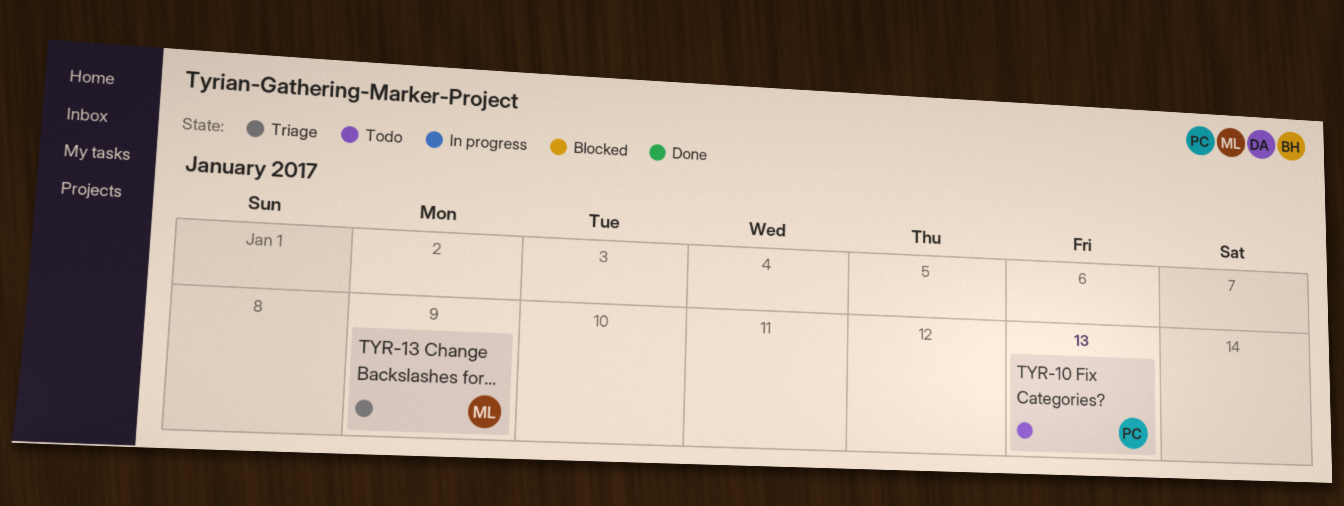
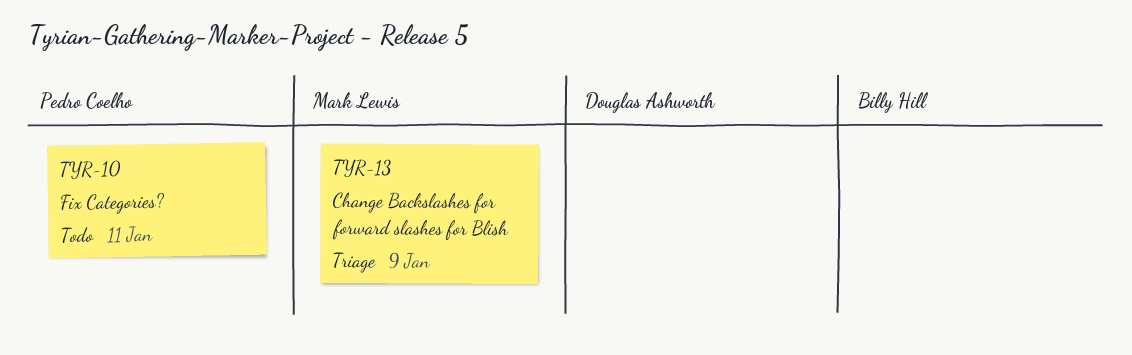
TYR-10, due: Jan 13 -> Jan 11

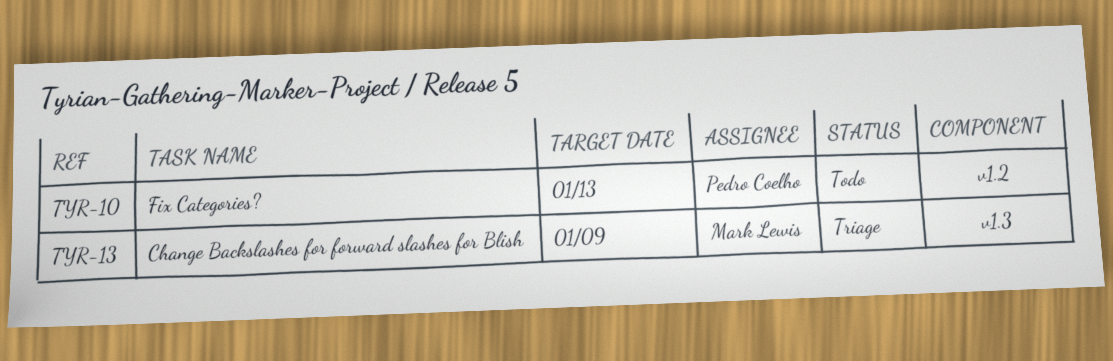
TYR-10, due: Jan 11 -> Jan 13

